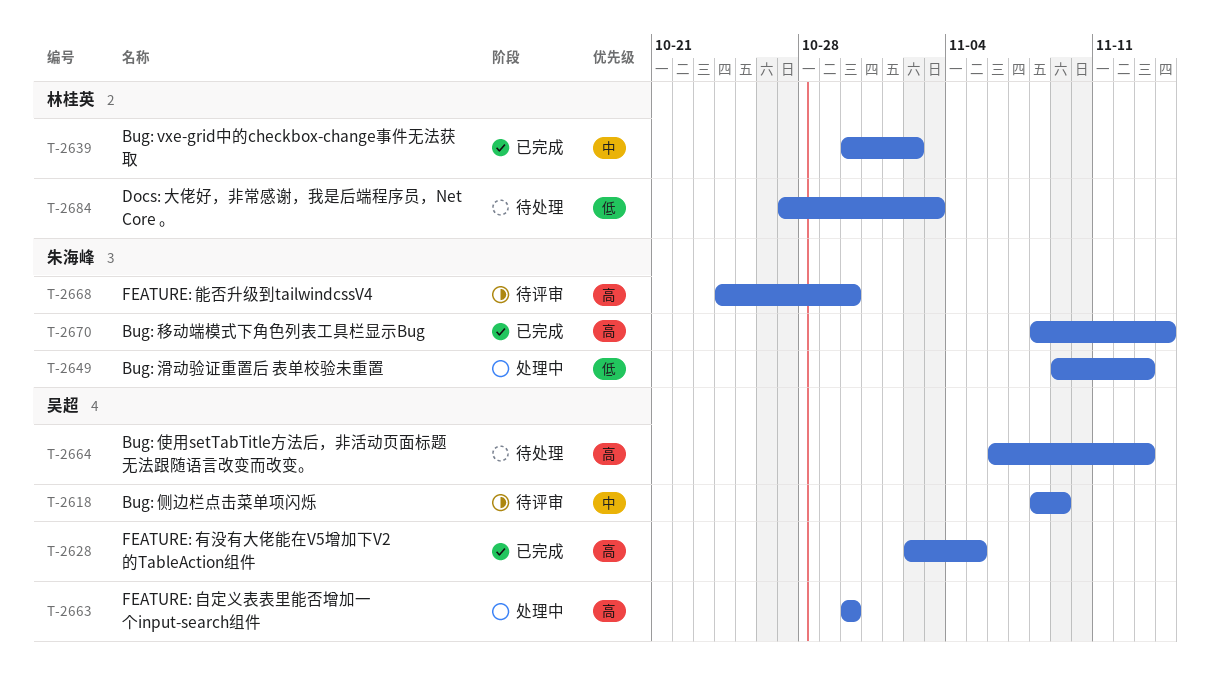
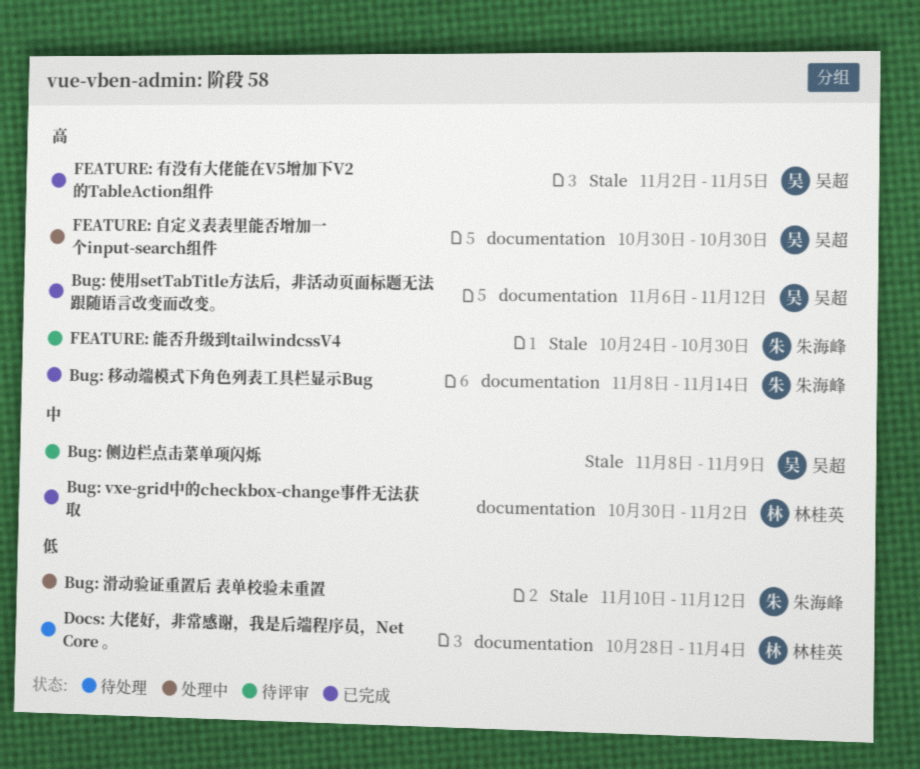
Bug: 使用setTabTitle方法后，非活动页面标题无法跟随语言改变而改变。, status: 待处理 -> 已完成
Bug: 使用setTabTitle方法后，非活动页面标题无法跟随语言改变而改变。, due: Nov 13 -> Nov 12
Bug: 滑动验证重置后 表单校验未重置, start: Nov 9 -> Nov 10
Bug: 滑动验证重置后 表单校验未重置, due: Nov 13 -> Nov 12
Docs: 大佬好，非常感谢，我是后端程序员，Net Core 。, start: Oct 27 -> Oct 28
Docs: 大佬好，非常感谢，我是后端程序员，Net Core 。, due: Nov 3 -> Nov 4

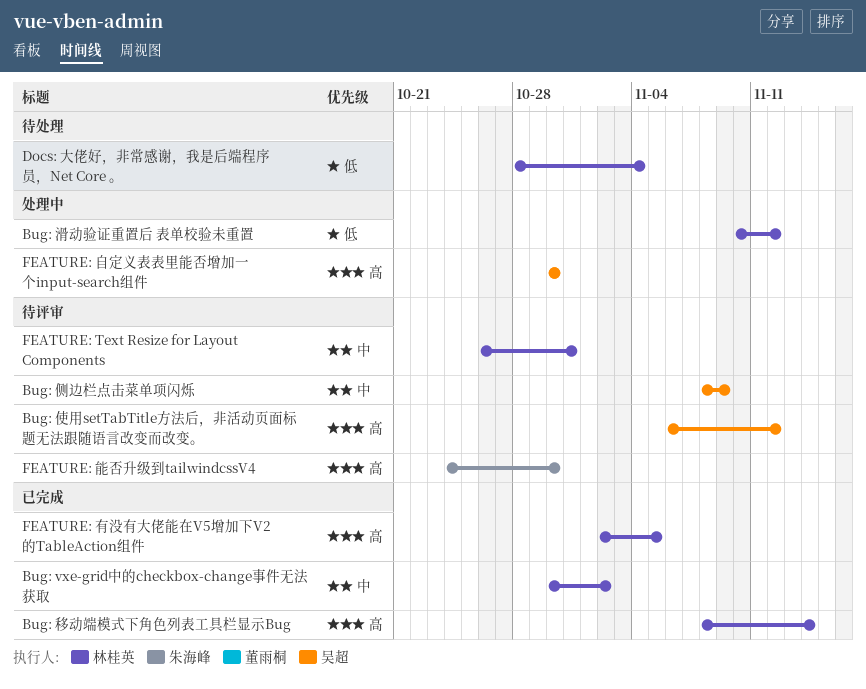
Bug: 使用setTabTitle方法后，非活动页面标题无法跟随语言改变而改变。, status: 已完成 -> 待评审
Bug: 滑动验证重置后 表单校验未重置, owner: 朱海峰 -> 林桂英
Bug: 移动端模式下角色列表工具栏显示Bug, owner: 朱海峰 -> 林桂英
FEATURE: Text Resize for Layout Components: none -> present
FEATURE: 有没有大佬能在V5增加下V2的TableAction组件, owner: 吴超 -> 林桂英

